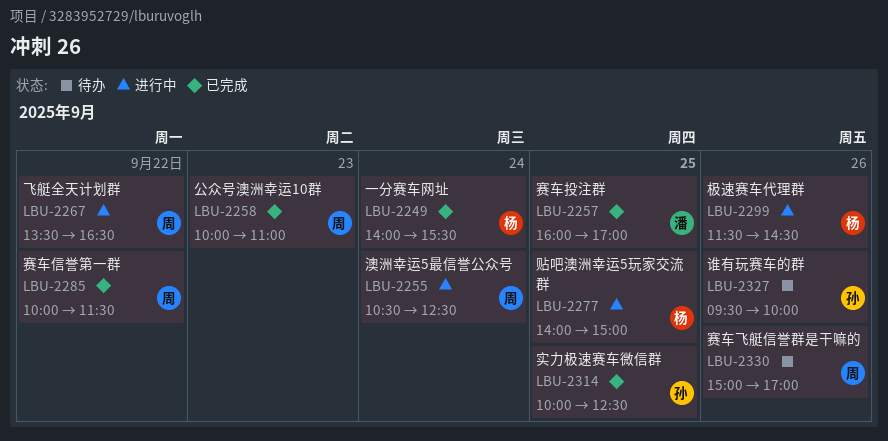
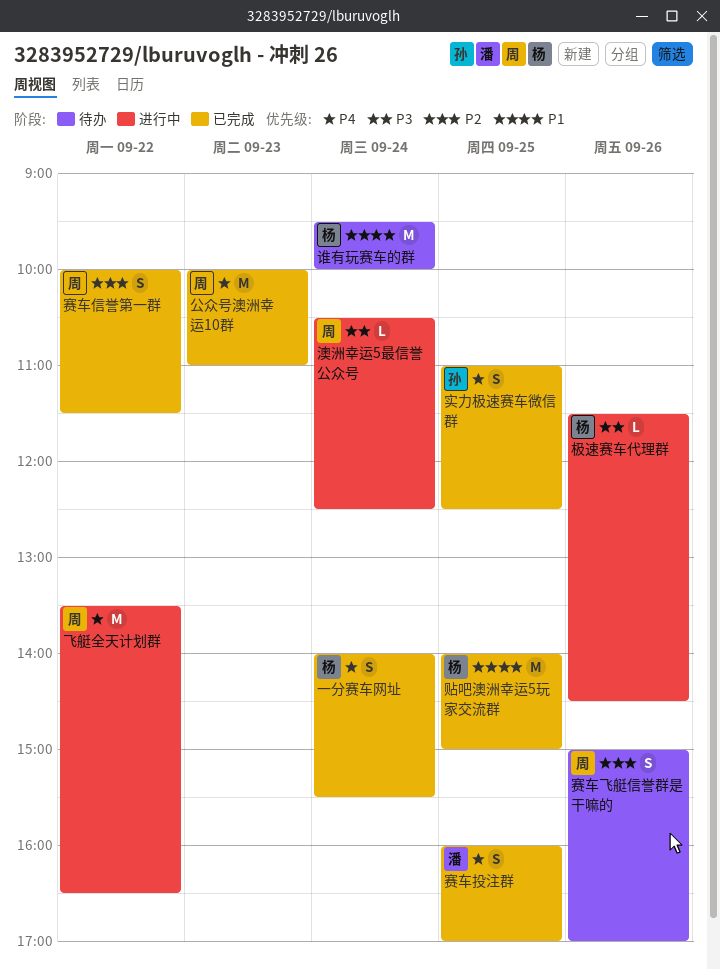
实力极速赛车微信群, begins: 10:00 -> 11:00
谁有玩赛车的群, owner: 孙 -> 杨
谁有玩赛车的群, day: Sep 26 -> Sep 24
贴吧澳洲幸运5玩家交流群, status: 进行中 -> 已完成

